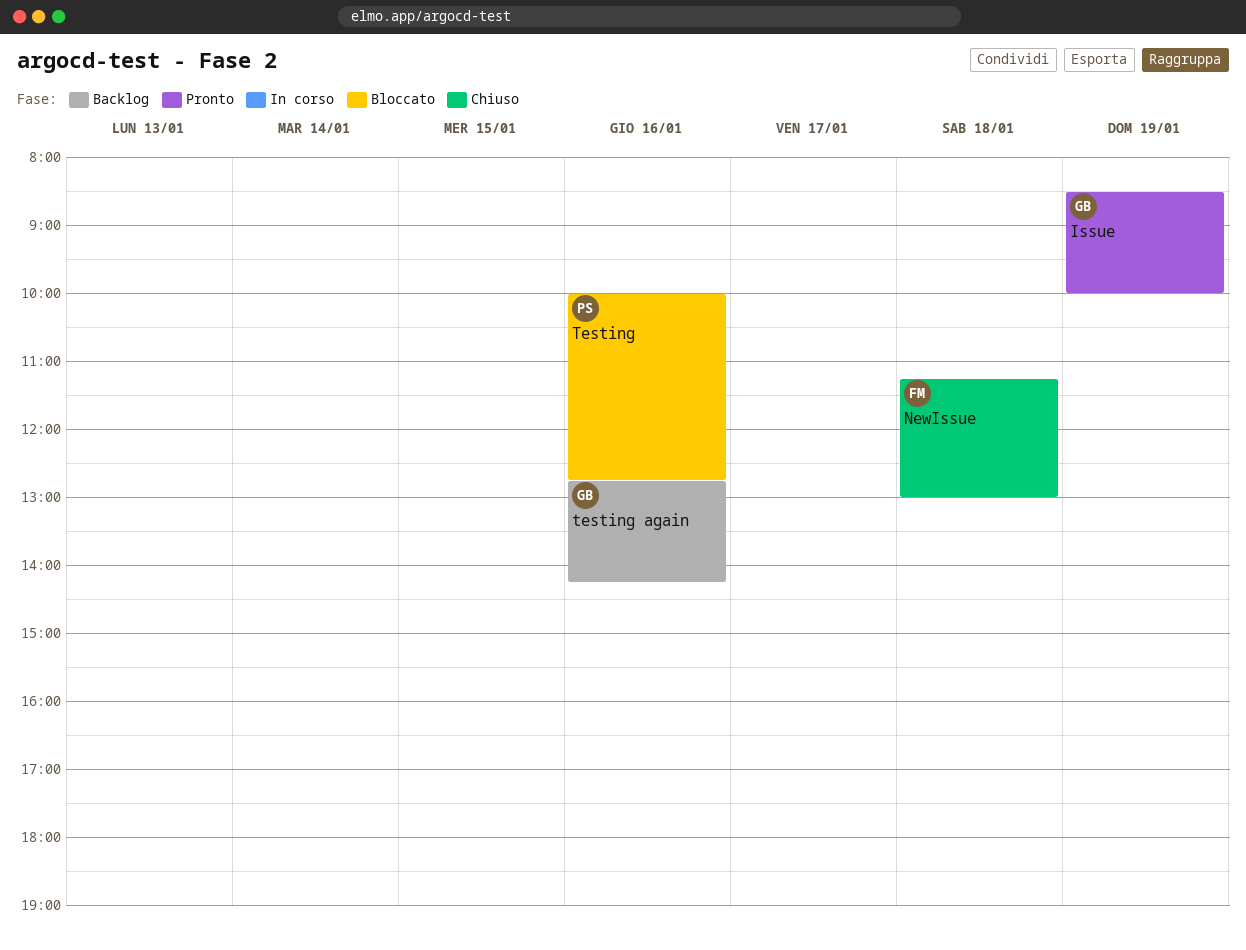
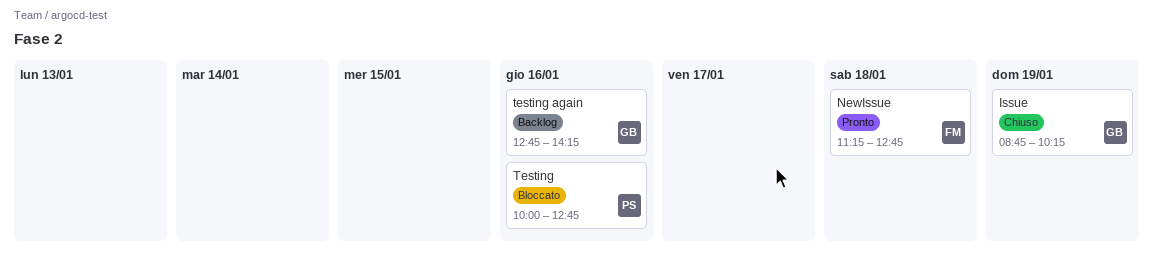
Issue, status: Pronto -> Chiuso
Issue, begins: 08:30 -> 08:45
Issue, ends: 10:00 -> 10:15
NewIssue, status: Chiuso -> Pronto
NewIssue, ends: 13:00 -> 12:45

